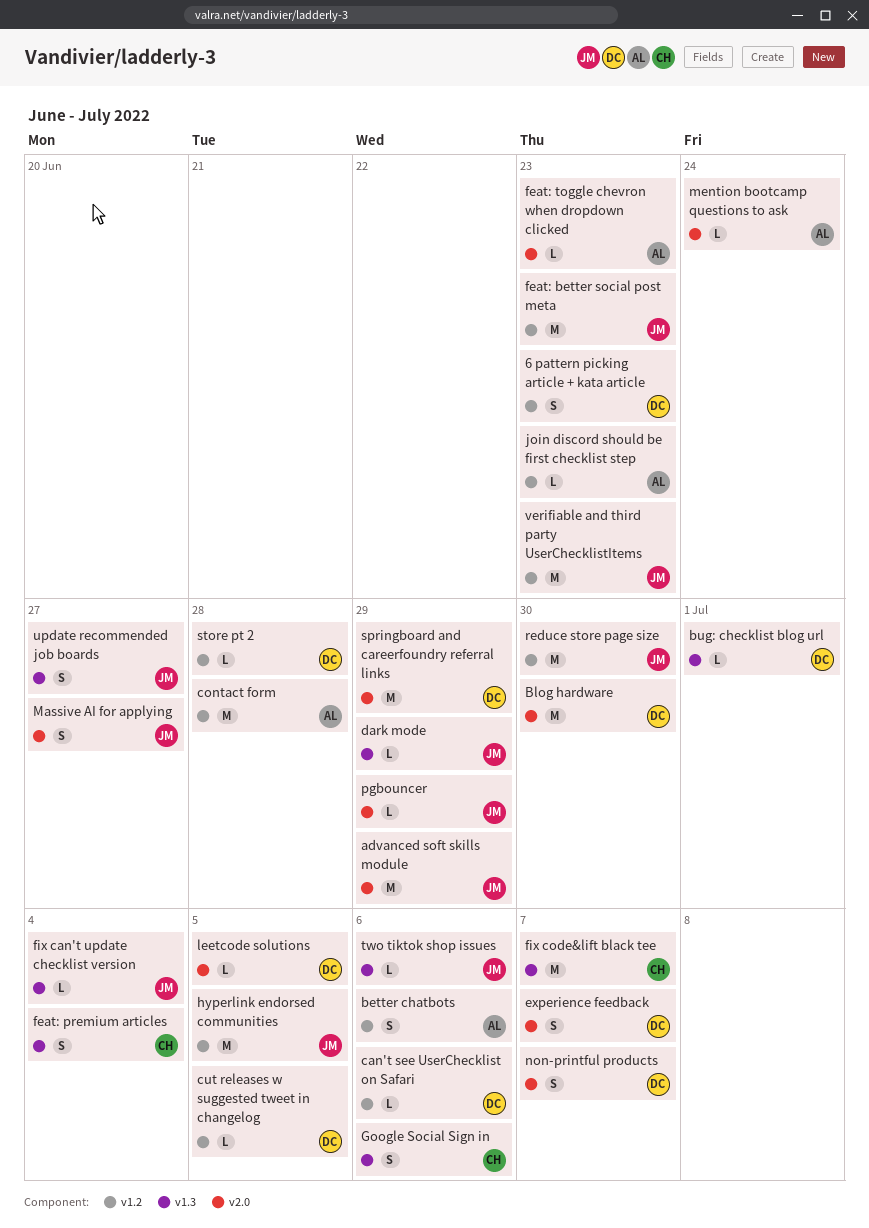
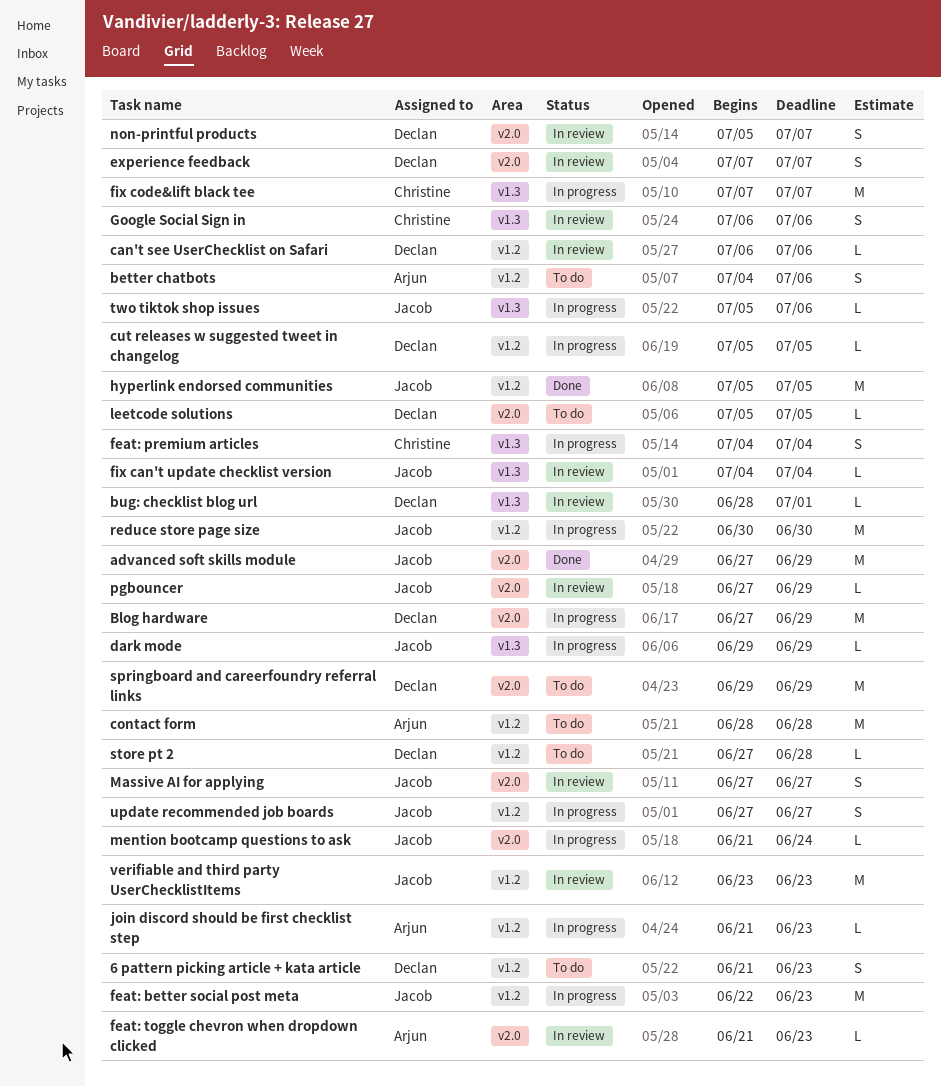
Blog hardware, due: Jun 30 -> Jun 29
mention bootcamp questions to ask, owner: Arjun -> Jacob
update recommended job boards, label: v1.3 -> v1.2

